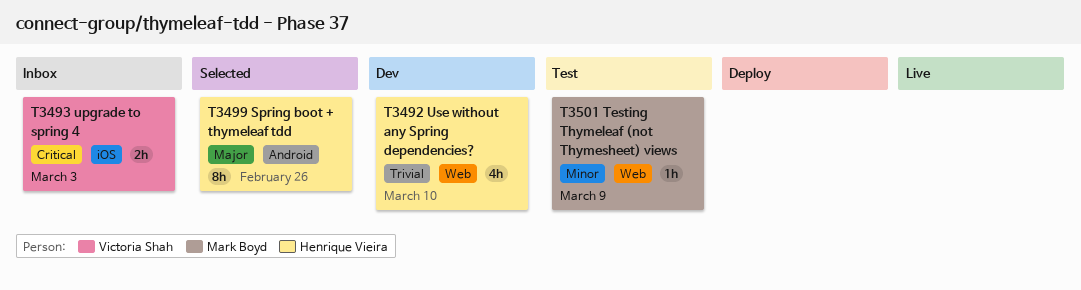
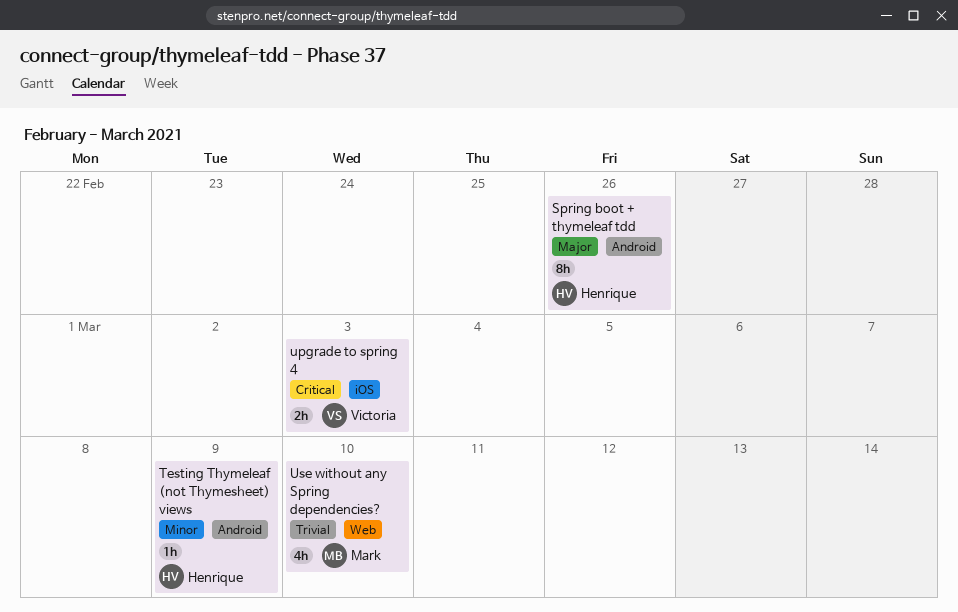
Testing Thymeleaf (not Thymesheet) views, owner: Mark Boyd -> Henrique Vieira
Testing Thymeleaf (not Thymesheet) views, label: Web -> Android
Use without any Spring dependencies?, owner: Henrique Vieira -> Mark Boyd

